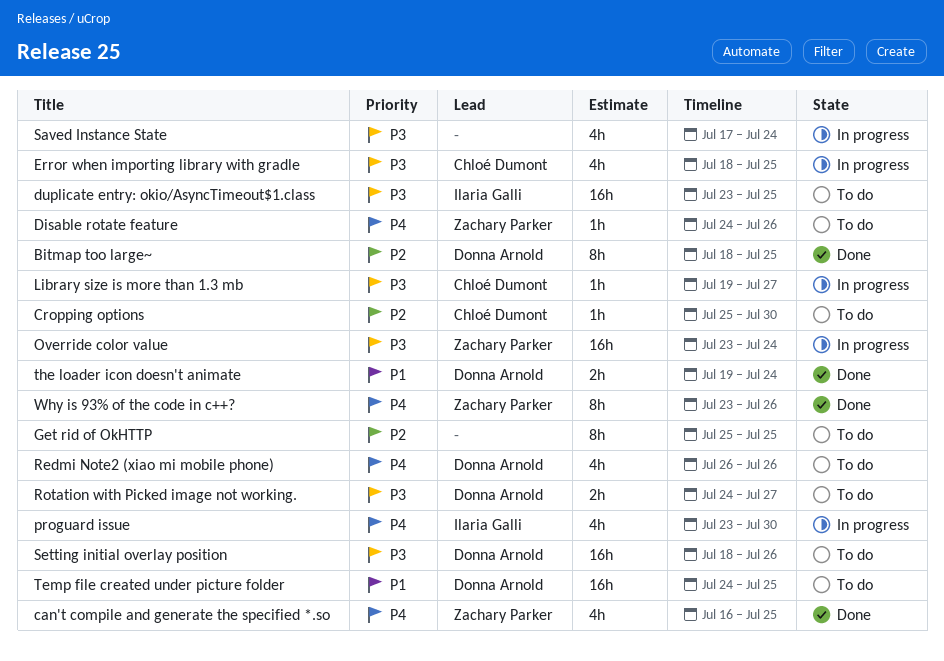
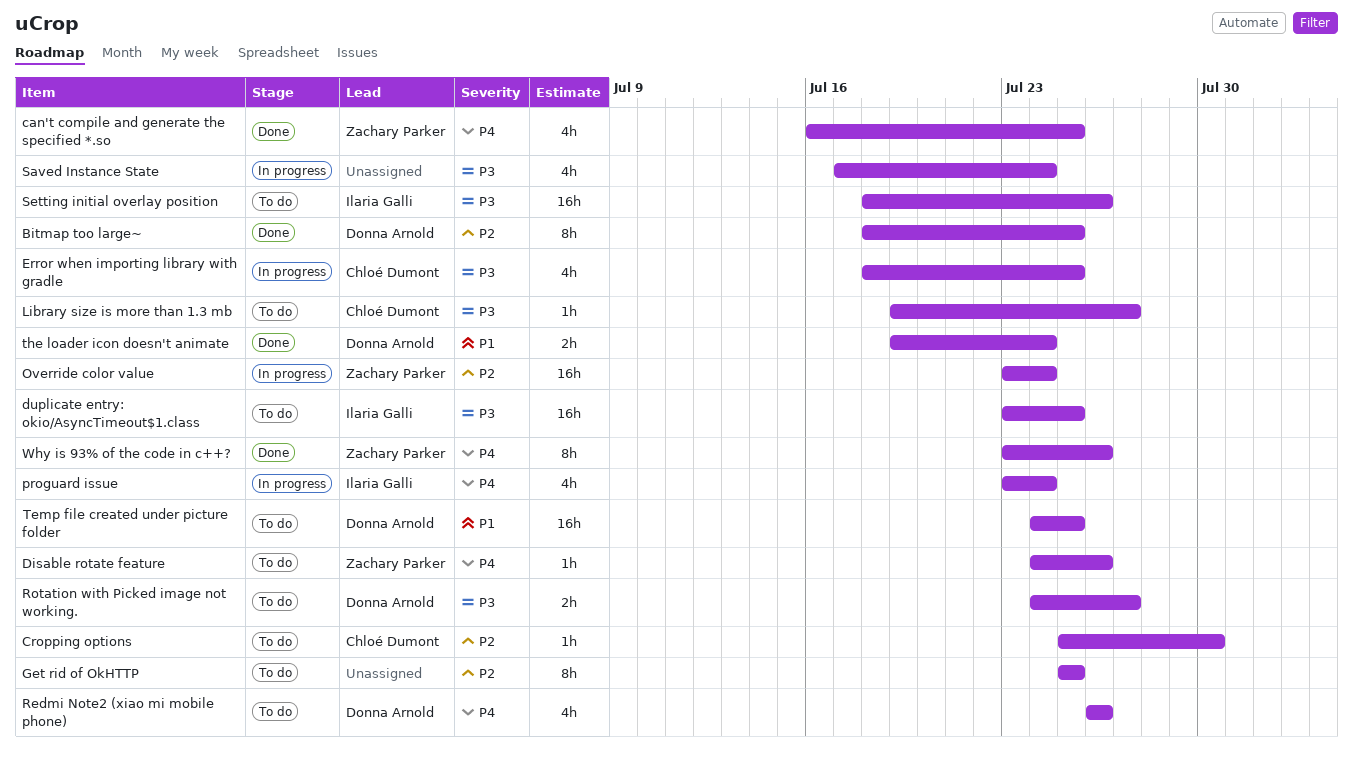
Library size is more than 1.3 mb, status: In progress -> To do
Override color value, priority: P3 -> P2
proguard issue, due: Jul 30 -> Jul 24
Setting initial overlay position, owner: Donna Arnold -> Ilaria Galli

